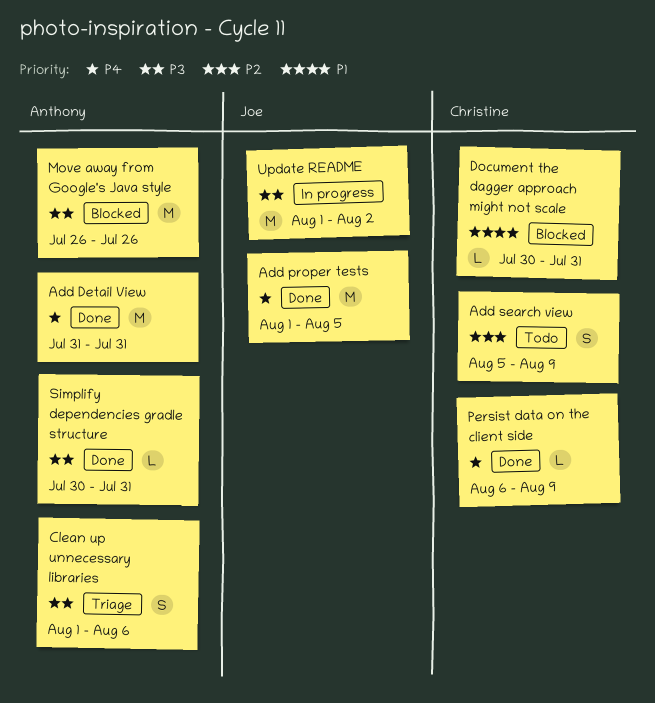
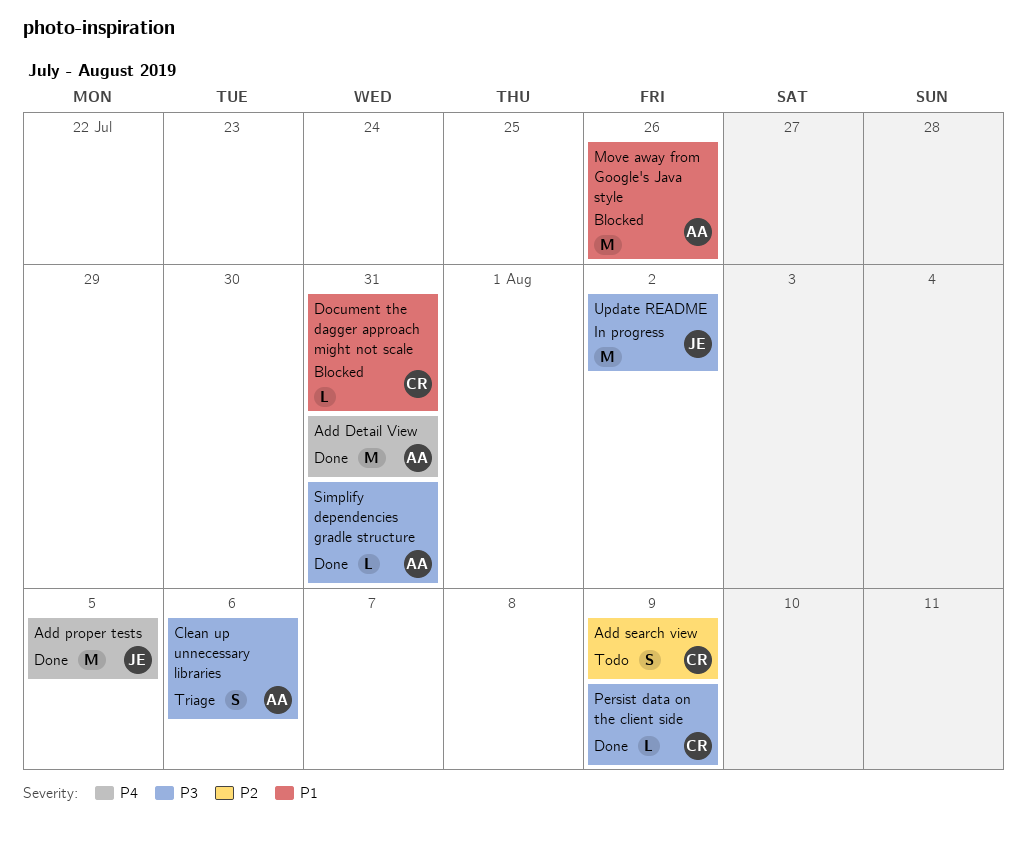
Move away from Google's Java style, priority: P3 -> P1
Persist data on the client side, priority: P4 -> P3

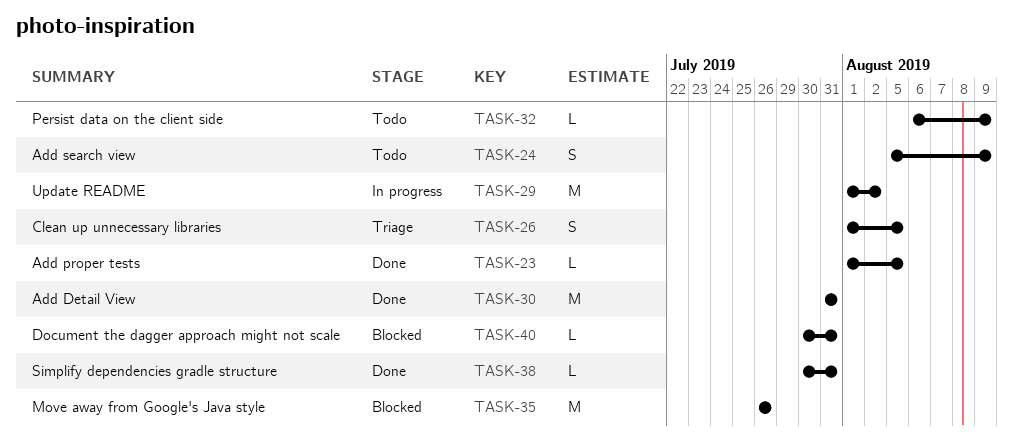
Add proper tests, estimate: M -> L
Clean up unnecessary libraries, due: Aug 6 -> Aug 5
Persist data on the client side, status: Done -> Todo

